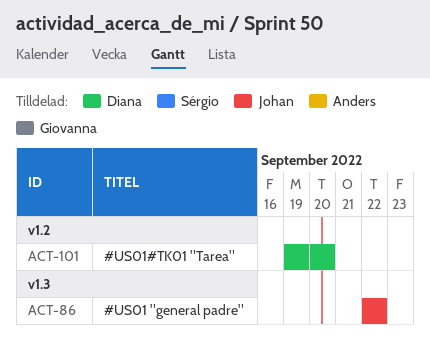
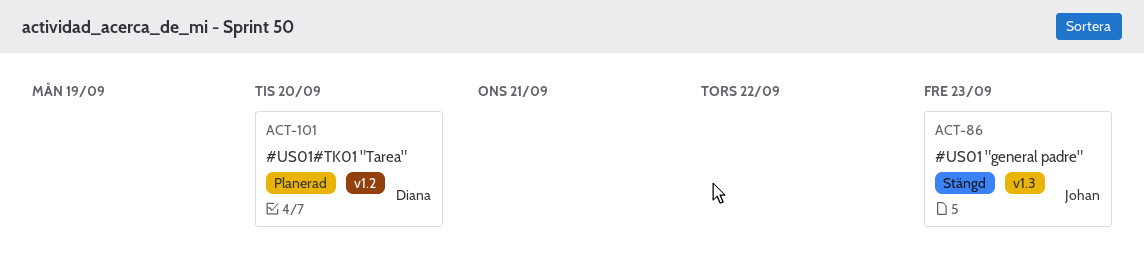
ACT-86, due: Sep 22 -> Sep 23

